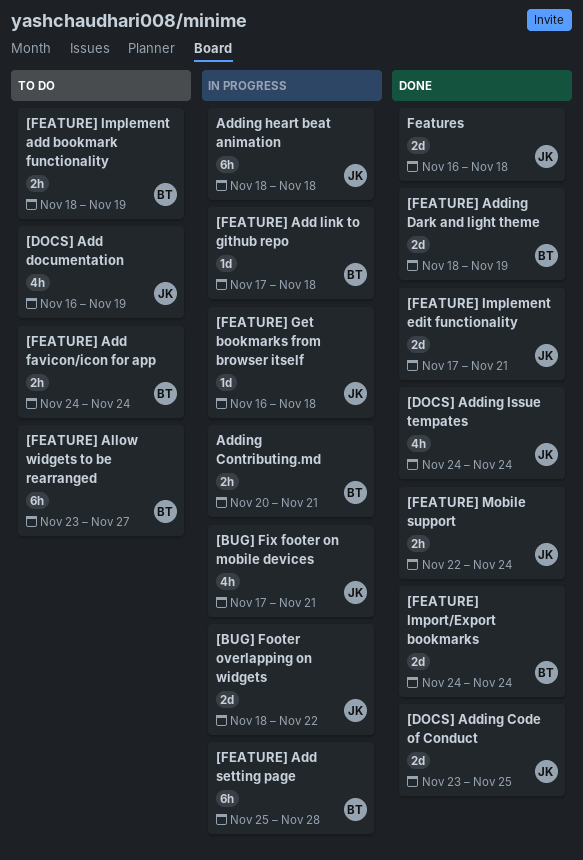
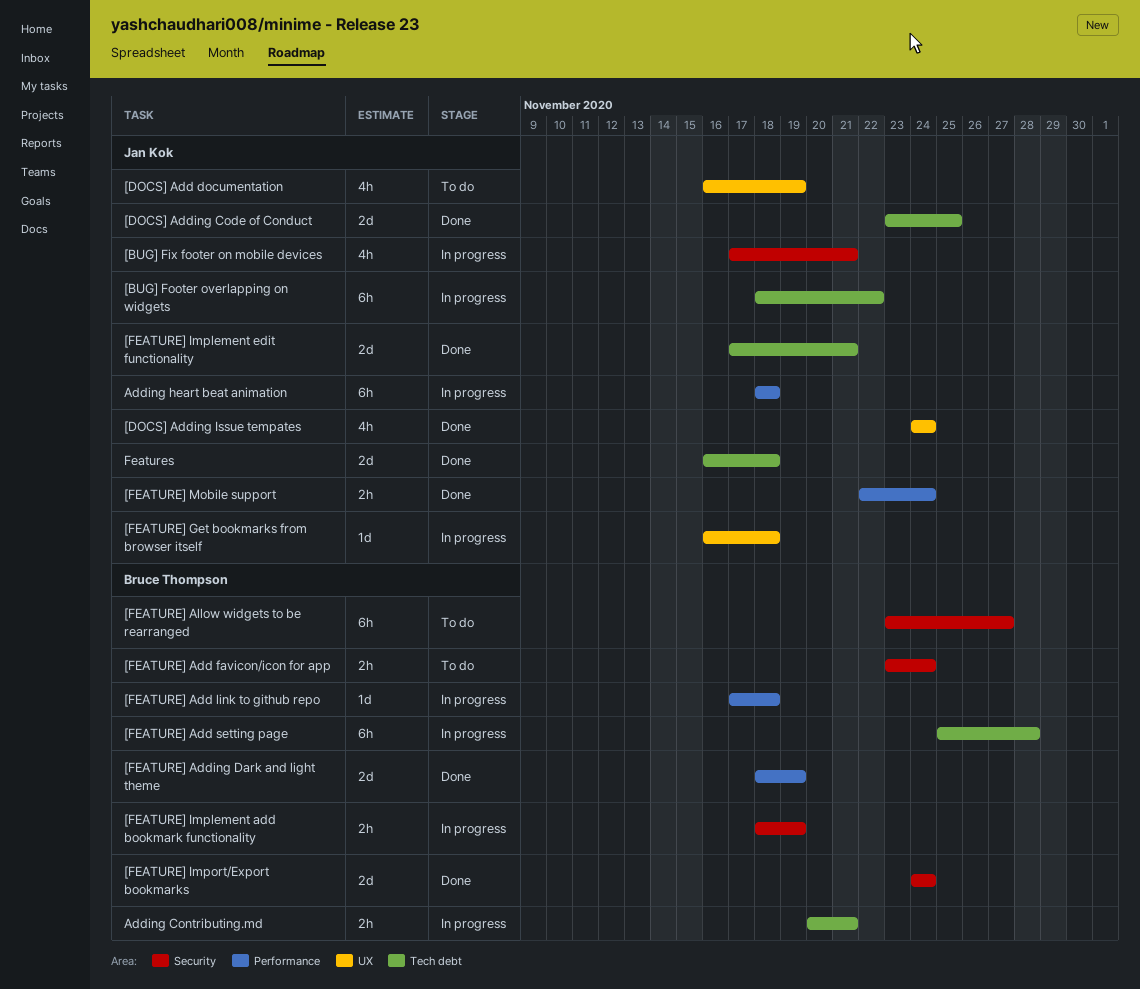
[BUG] Footer overlapping on widgets, estimate: 2d -> 6h
[FEATURE] Add favicon/icon for app, start: Nov 24 -> Nov 23
[FEATURE] Implement add bookmark functionality, status: To do -> In progress

